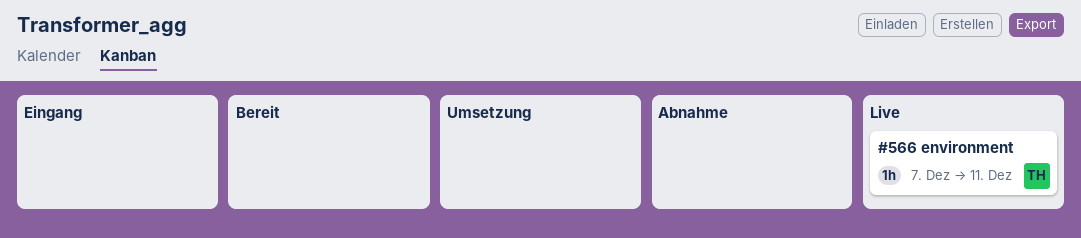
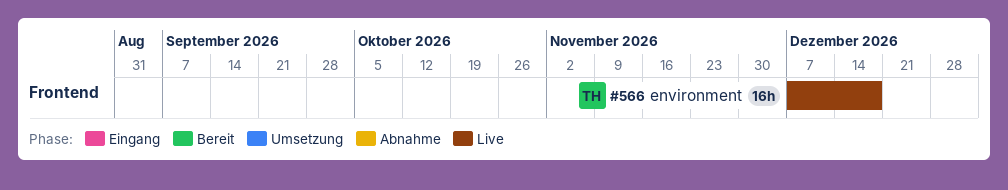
#566, estimate: 1h -> 16h
#566, due: Dec 11 -> Dec 18

